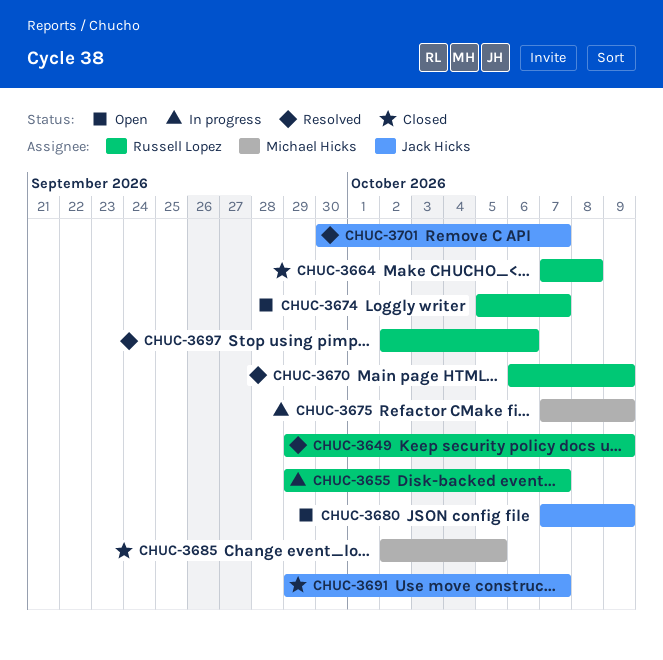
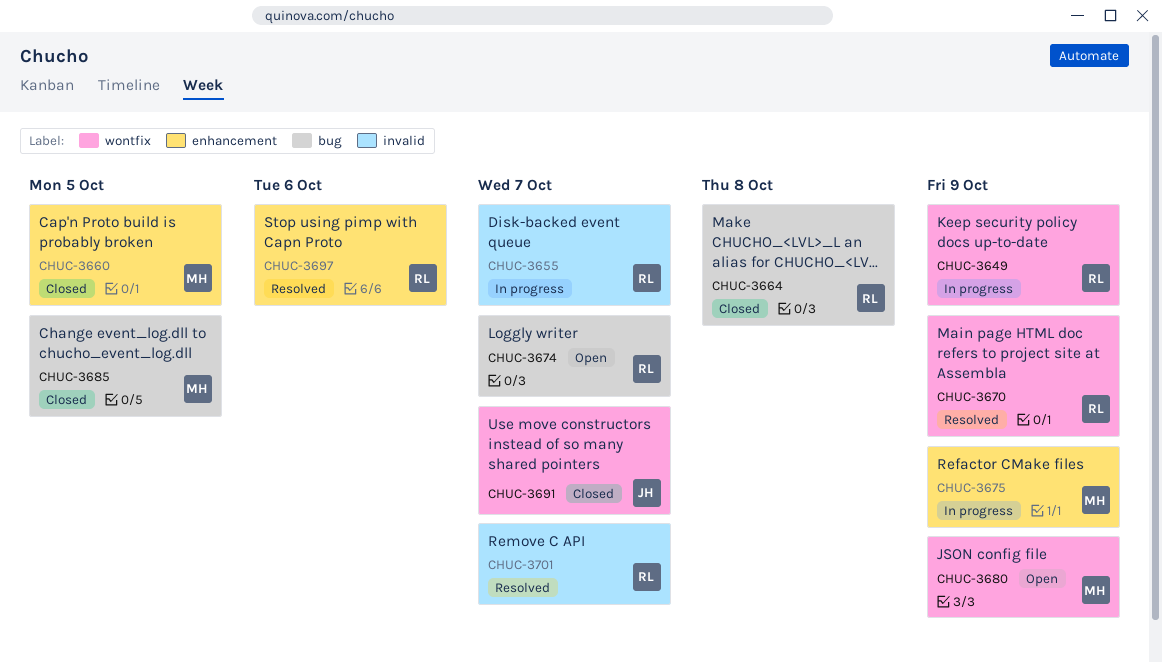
CHUC-3649, status: Resolved -> In progress
CHUC-3660: none -> present
CHUC-3680, owner: Jack Hicks -> Michael Hicks
CHUC-3701, owner: Jack Hicks -> Russell Lopez

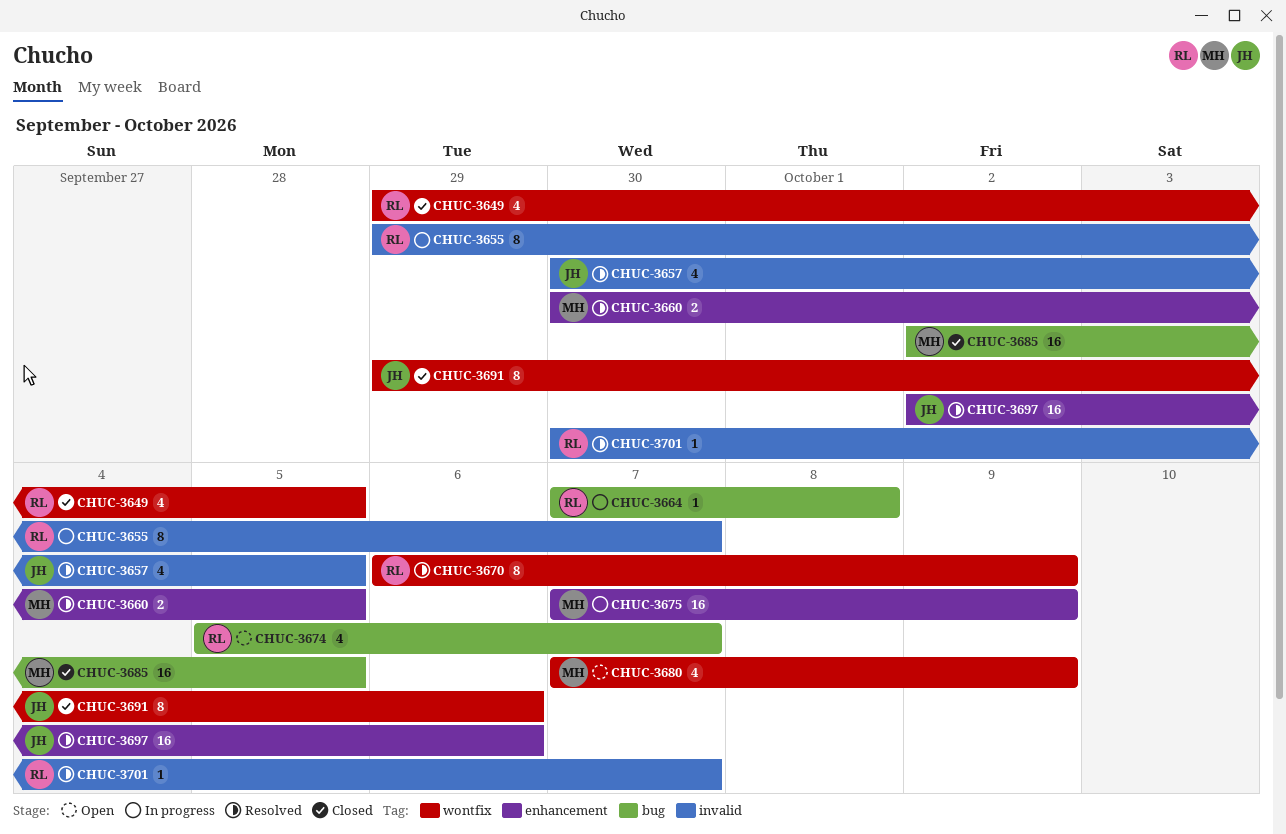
CHUC-3649, status: In progress -> Closed
CHUC-3649, due: Oct 9 -> Oct 5
CHUC-3657: none -> present
CHUC-3660, status: Closed -> Resolved
CHUC-3664, status: Closed -> In progress
CHUC-3691, due: Oct 7 -> Oct 6
CHUC-3697, owner: RL -> JH

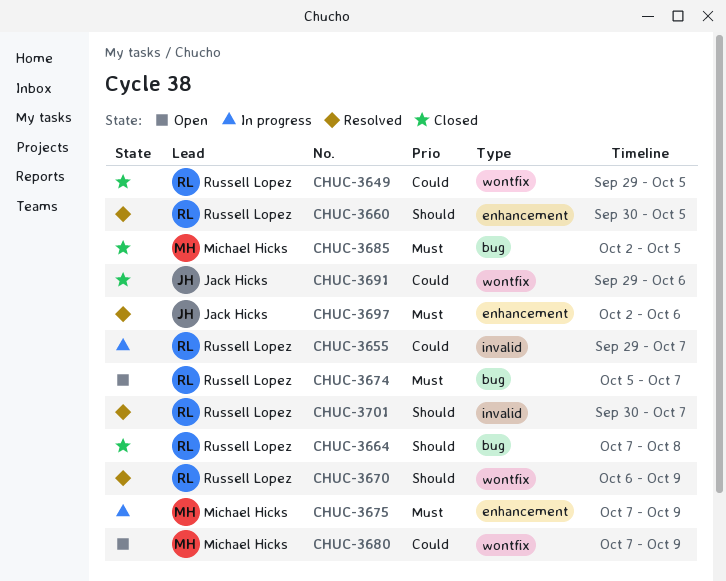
CHUC-3657: present -> none
CHUC-3660, owner: Michael Hicks -> Russell Lopez
CHUC-3664, status: In progress -> Closed

